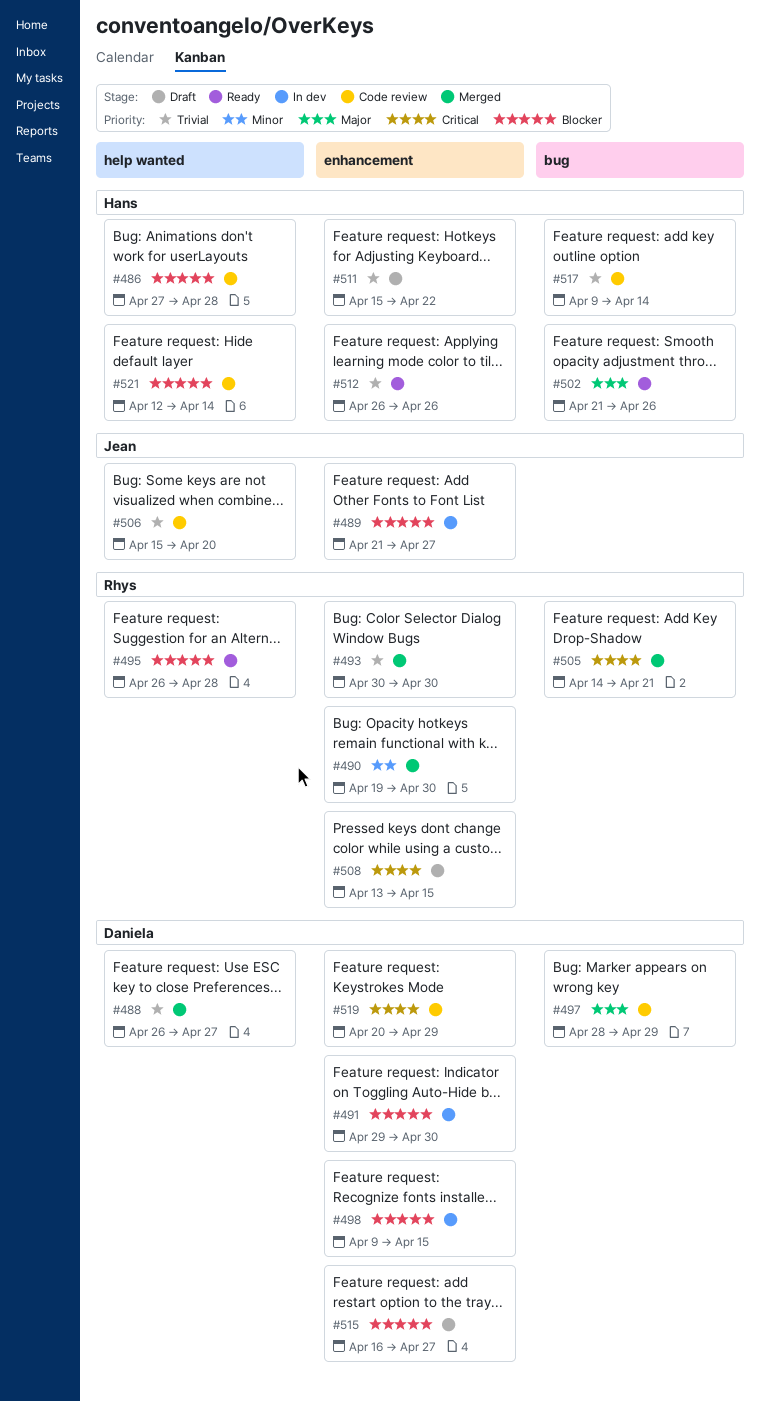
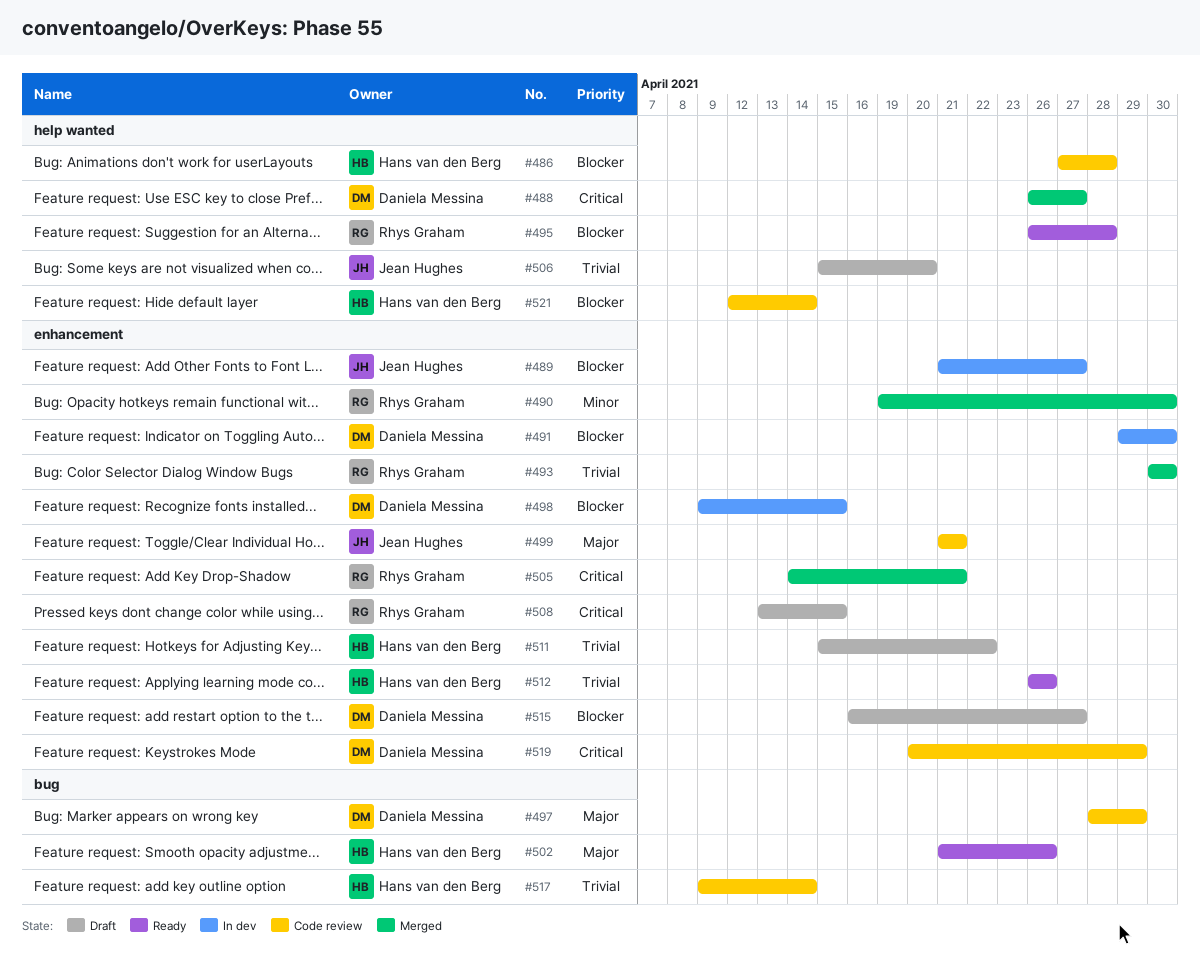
#488, priority: Trivial -> Critical
#499: none -> present
#505, label: bug -> enhancement
#506, status: Code review -> Draft

